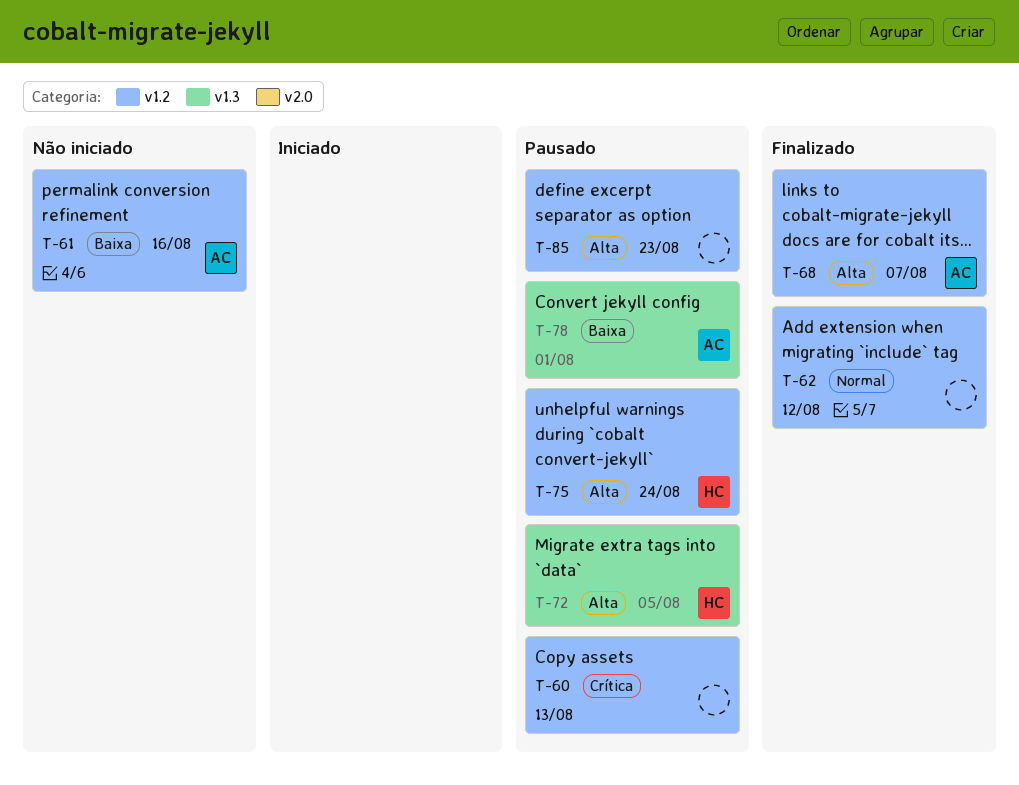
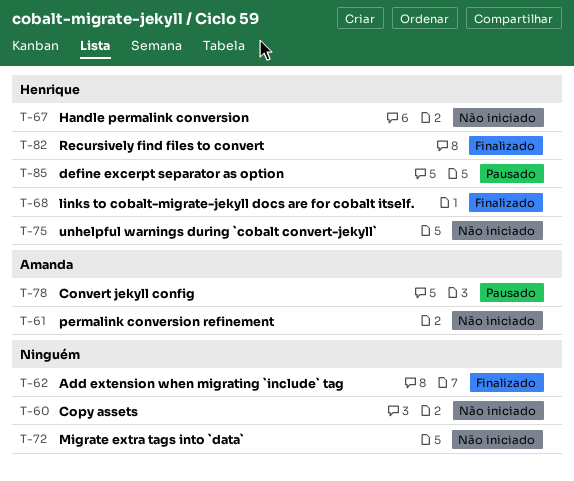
T-60, status: Pausado -> Não iniciado
T-67: none -> present
T-68, owner: Amanda -> Henrique
T-72, status: Pausado -> Não iniciado
T-72, owner: Henrique -> none
T-75, status: Pausado -> Não iniciado
T-82: none -> present
T-85, owner: none -> Henrique

